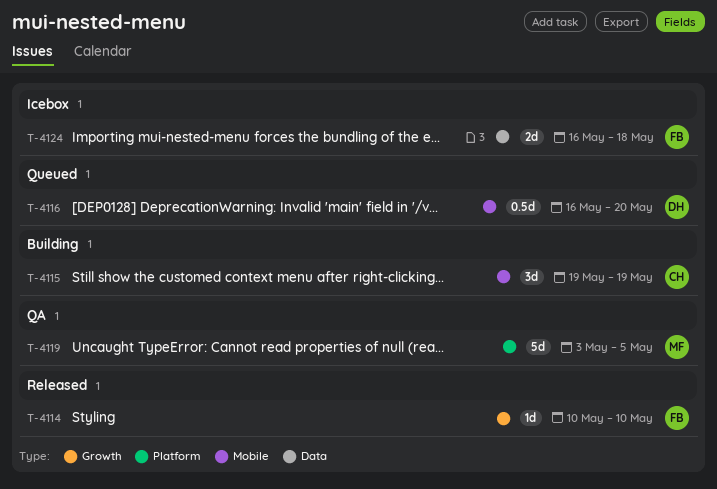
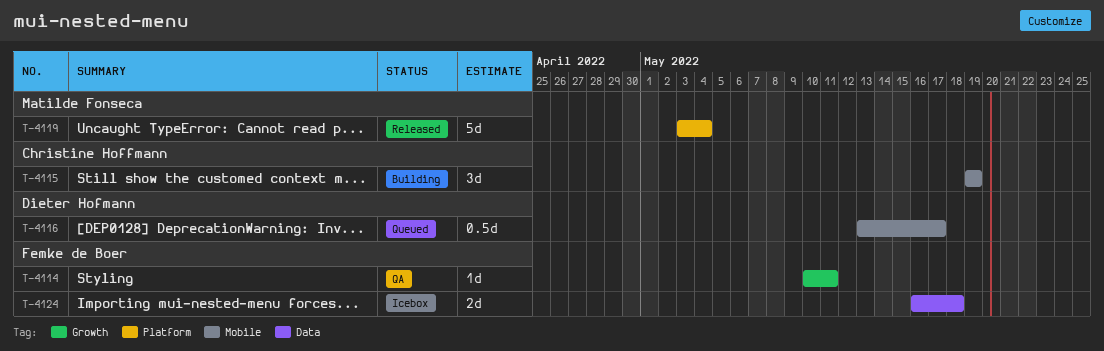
T-4114, status: Released -> QA
T-4114, due: May 10 -> May 11
T-4116, start: May 16 -> May 13
T-4116, due: May 20 -> May 17
T-4119, status: QA -> Released
T-4119, due: May 5 -> May 4

